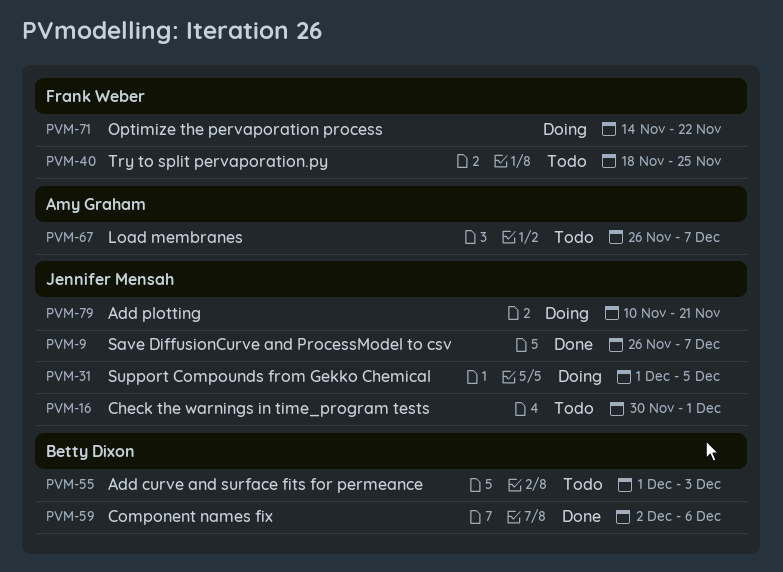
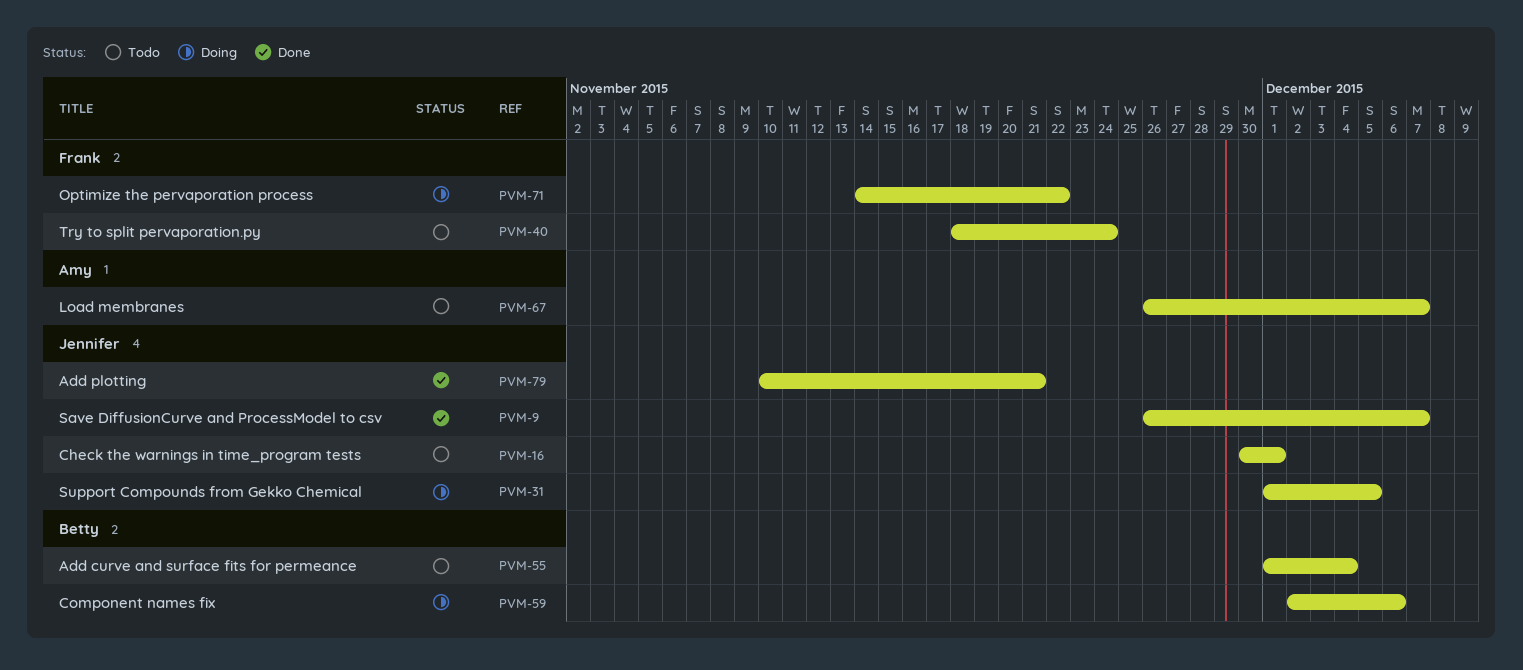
PVM-40, due: Nov 25 -> Nov 24
PVM-55, due: Dec 3 -> Dec 4
PVM-59, status: Done -> Doing
PVM-79, status: Doing -> Done

